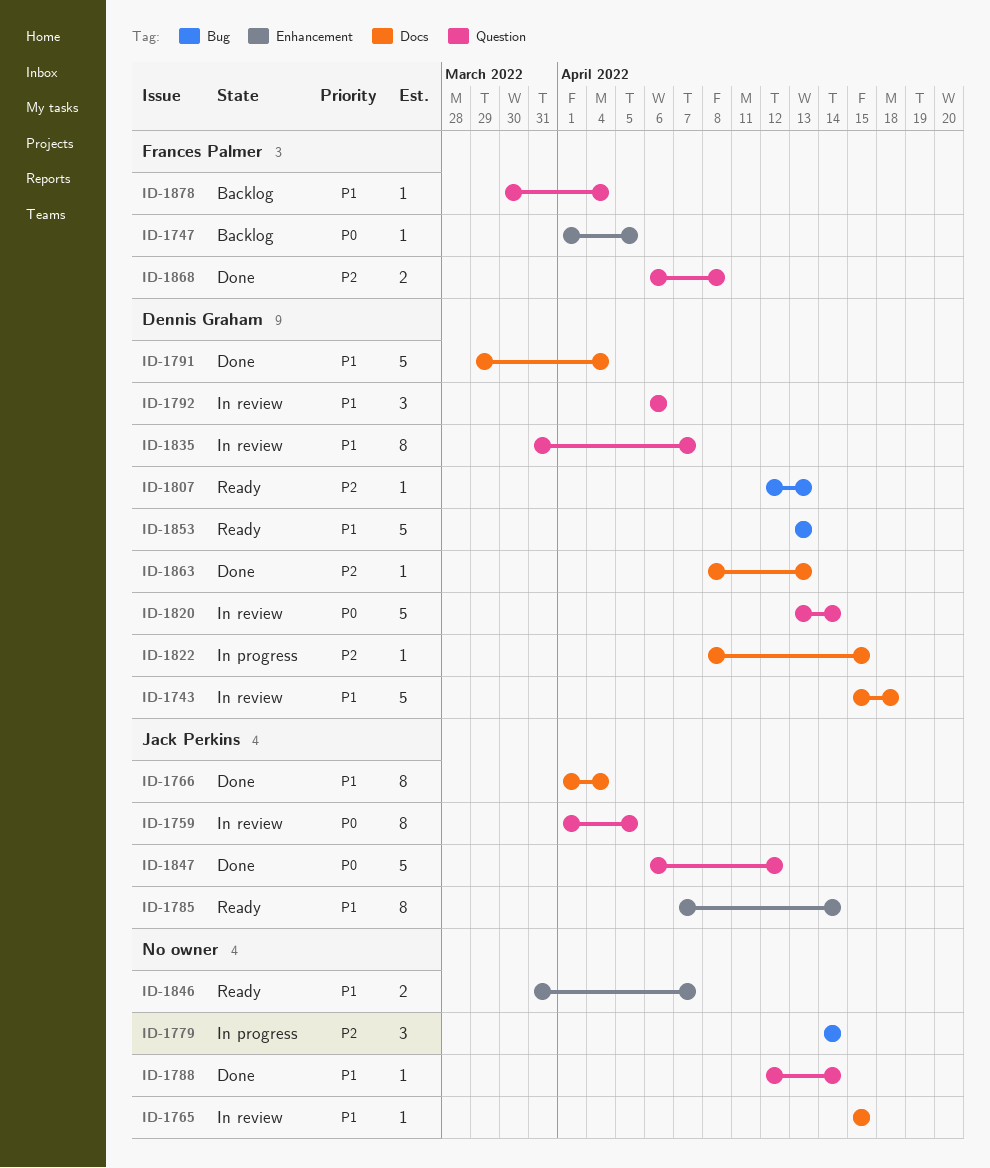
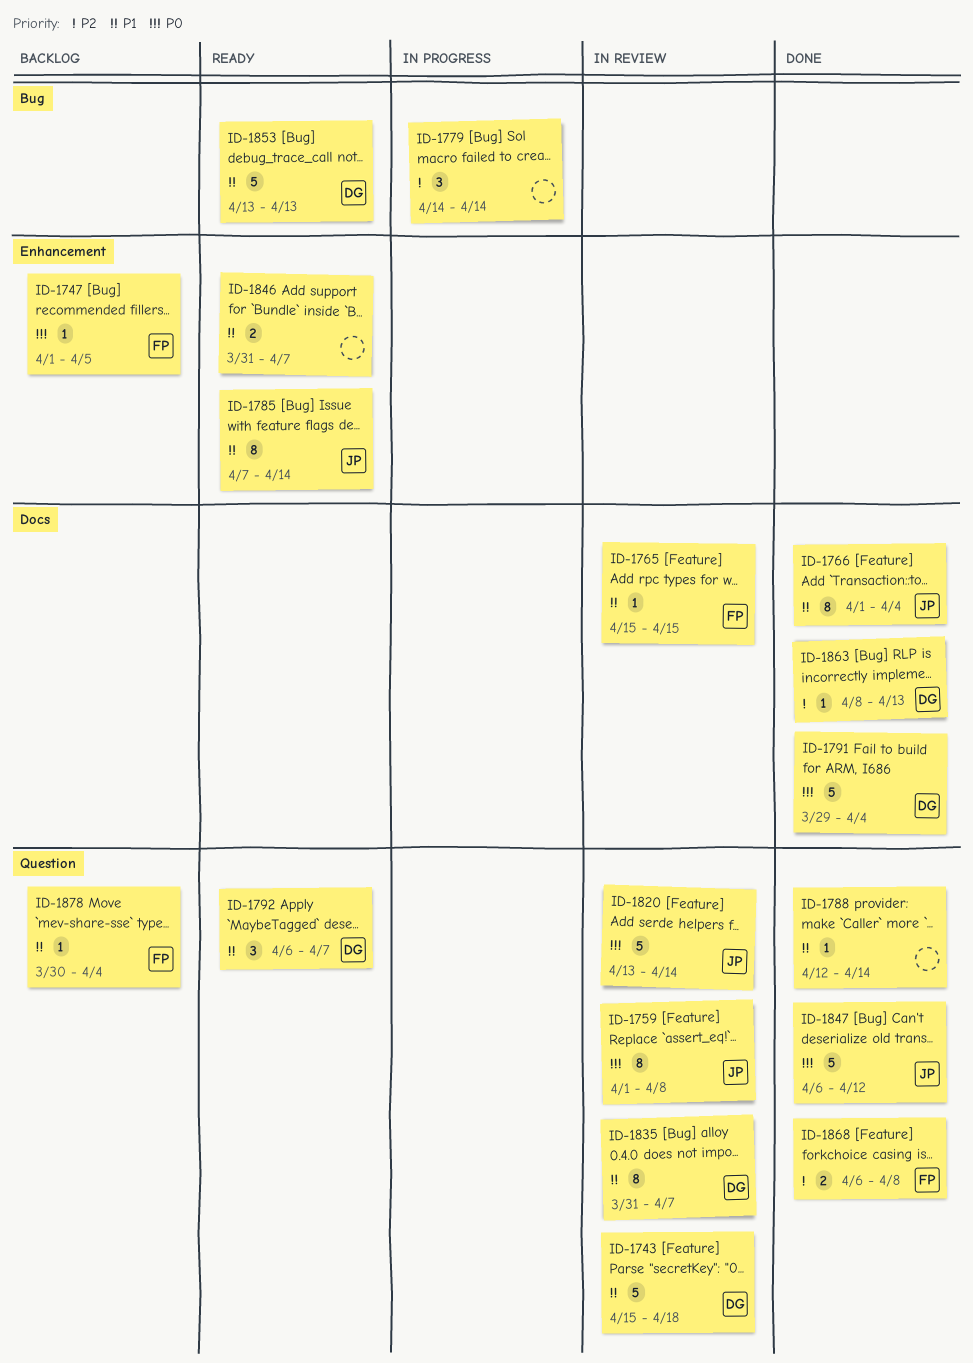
ID-1743, label: Docs -> Question
ID-1759, due: Apr 5 -> Apr 8
ID-1765, owner: none -> Frances Palmer
ID-1791, priority: P1 -> P0
ID-1792, status: In review -> Ready
ID-1792, due: Apr 6 -> Apr 7
ID-1807: present -> none
ID-1820, owner: Dennis Graham -> Jack Perkins
ID-1822: present -> none

